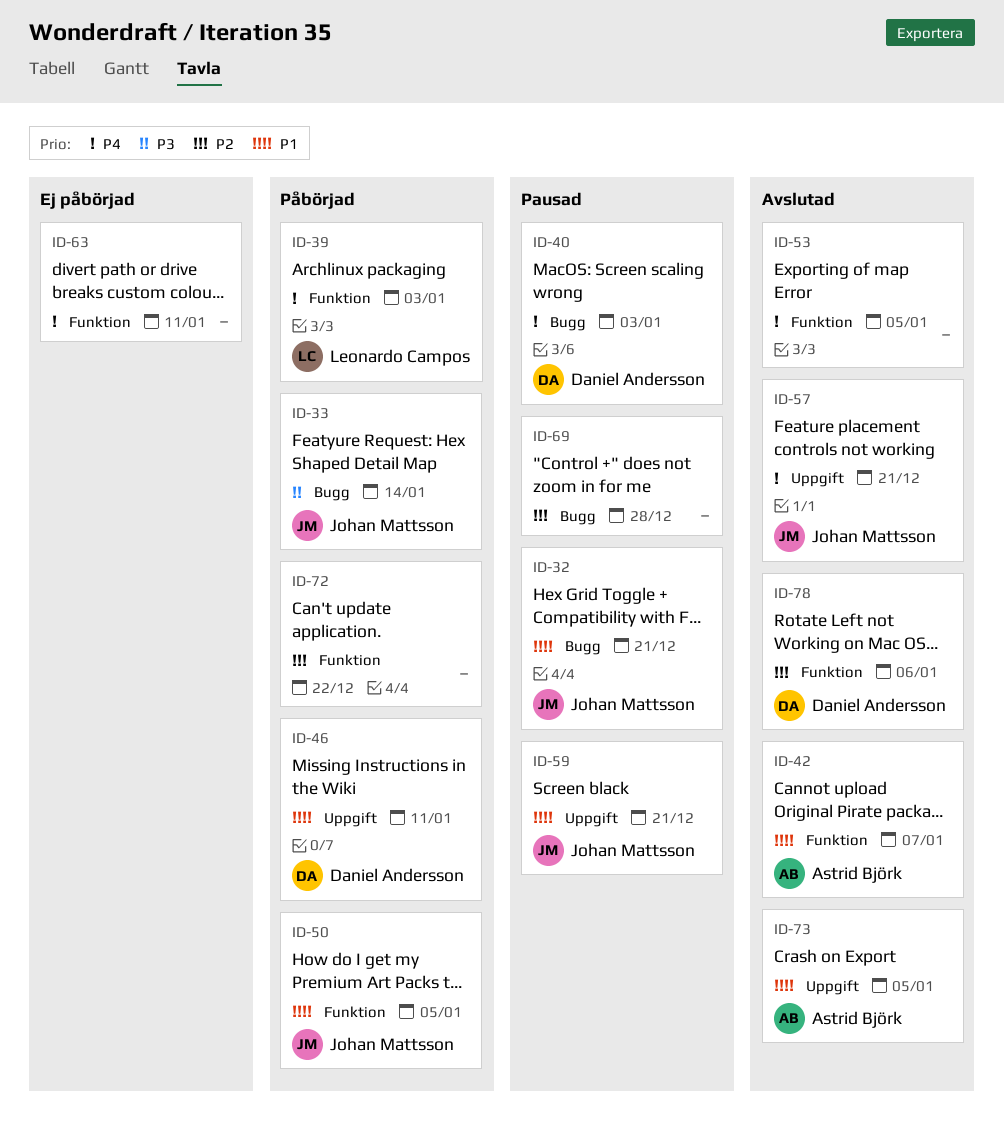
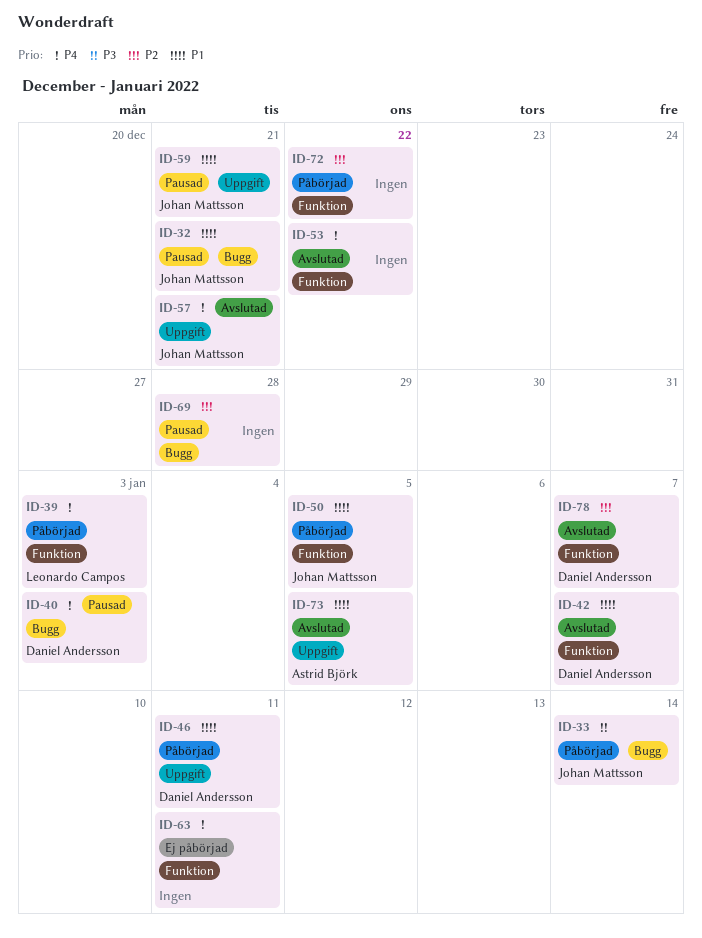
ID-42, owner: Astrid Björk -> Daniel Andersson
ID-53, due: Jan 5 -> Dec 22
ID-78, due: Jan 6 -> Jan 7

